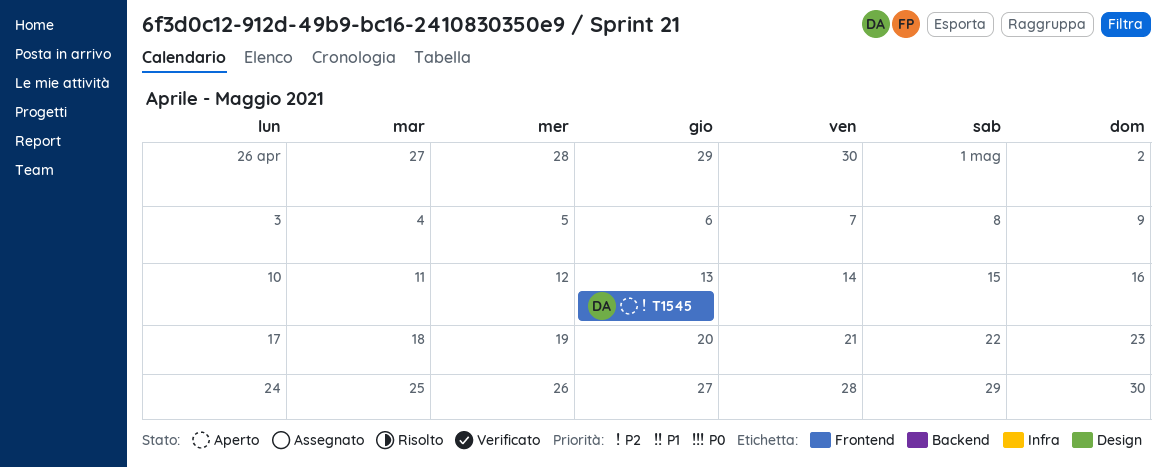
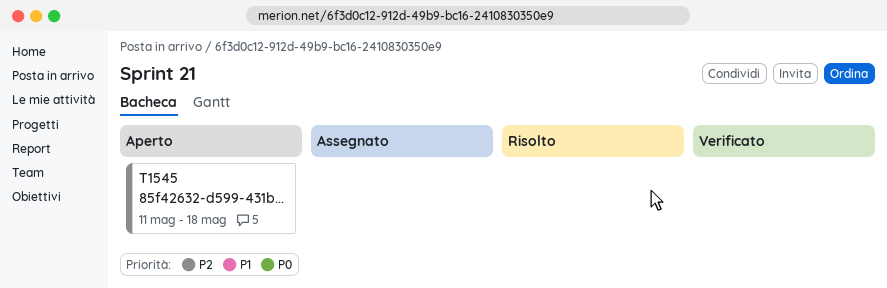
T1545, start: May 13 -> May 11
T1545, due: May 13 -> May 18

